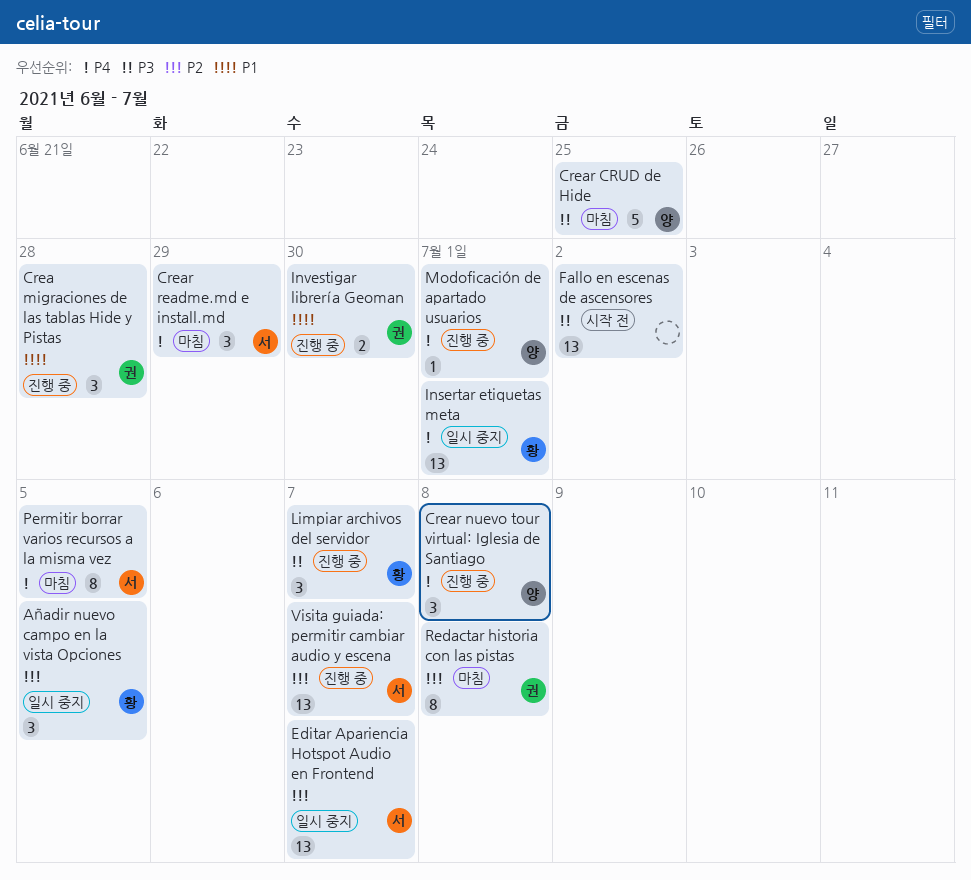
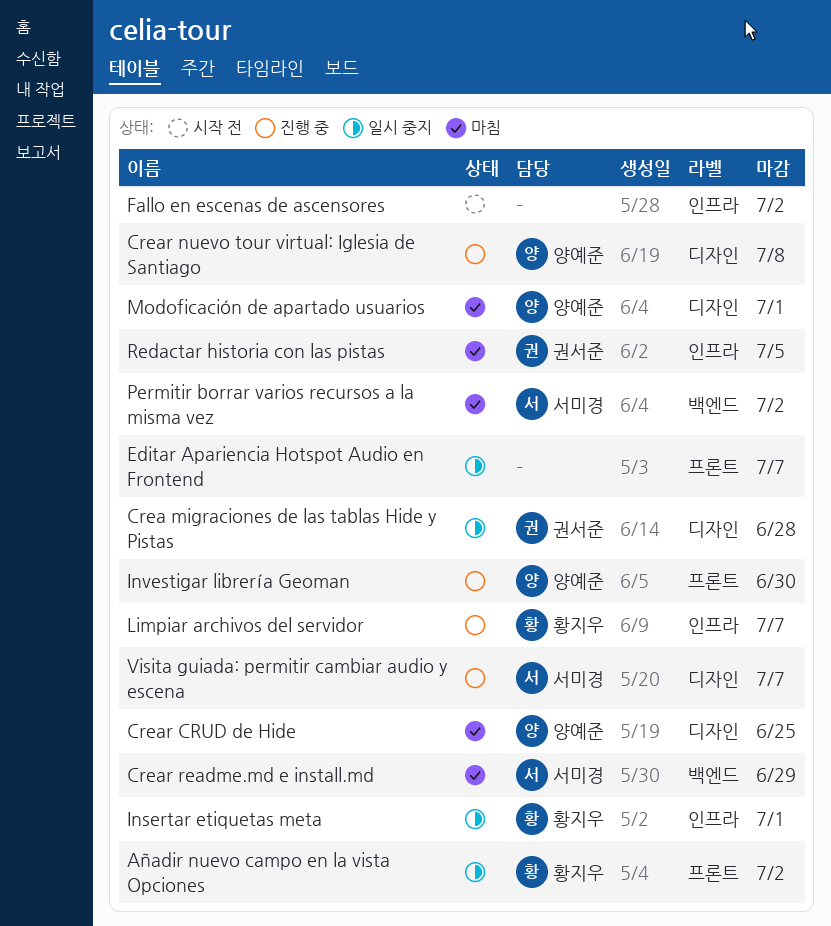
Añadir nuevo campo en la vista Opciones, due: Jul 5 -> Jul 2
Crea migraciones de las tablas Hide y Pistas, status: 진행 중 -> 일시 중지
Editar Apariencia Hotspot Audio en Frontend, owner: 서미경 -> none
Investigar librería Geoman, owner: 권서준 -> 양예준
Modoficación de apartado usuarios, status: 진행 중 -> 마침
Permitir borrar varios recursos a la misma vez, due: Jul 5 -> Jul 2
Redactar historia con las pistas, due: Jul 8 -> Jul 5

